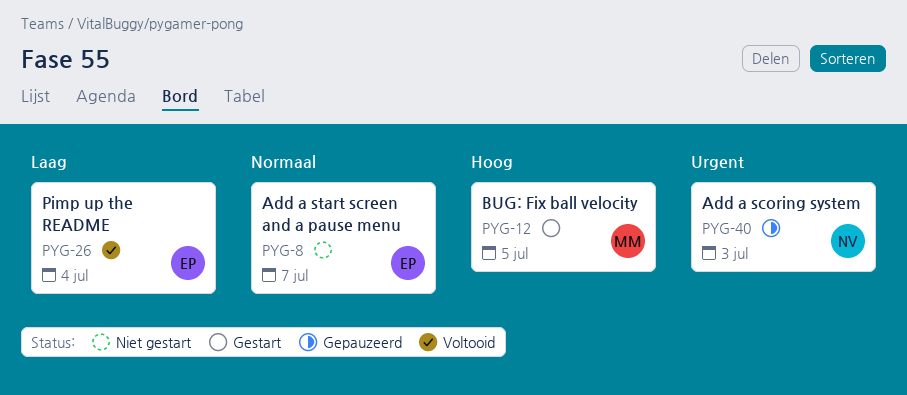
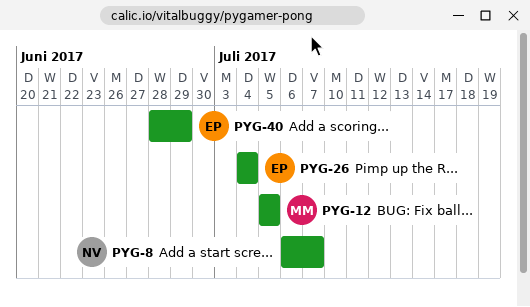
PYG-8, owner: EP -> NV
PYG-40, owner: NV -> EP
PYG-40, due: Jul 3 -> Jun 29

